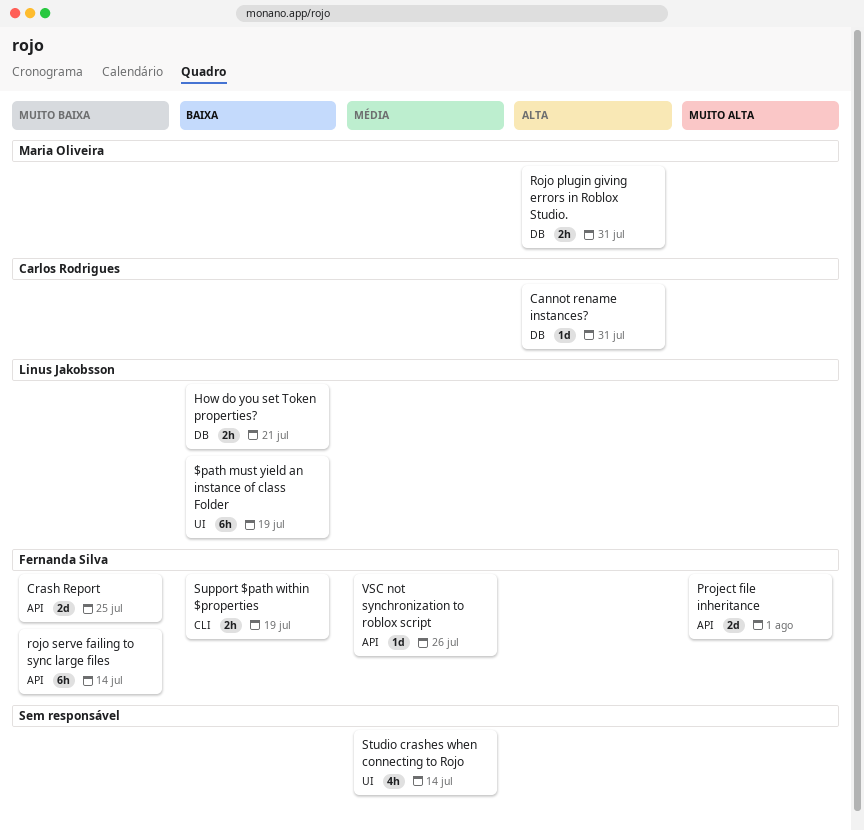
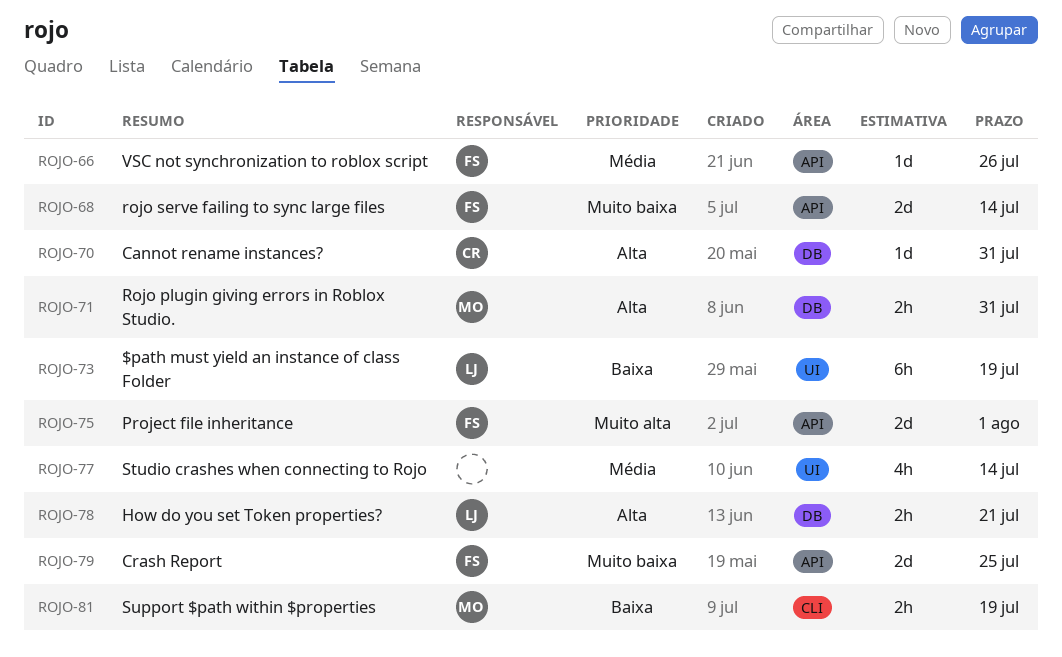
How do you set Token properties?, priority: Baixa -> Alta
rojo serve failing to sync large files, estimate: 6h -> 2d
Support $path within $properties, owner: Fernanda Silva -> Maria Oliveira

